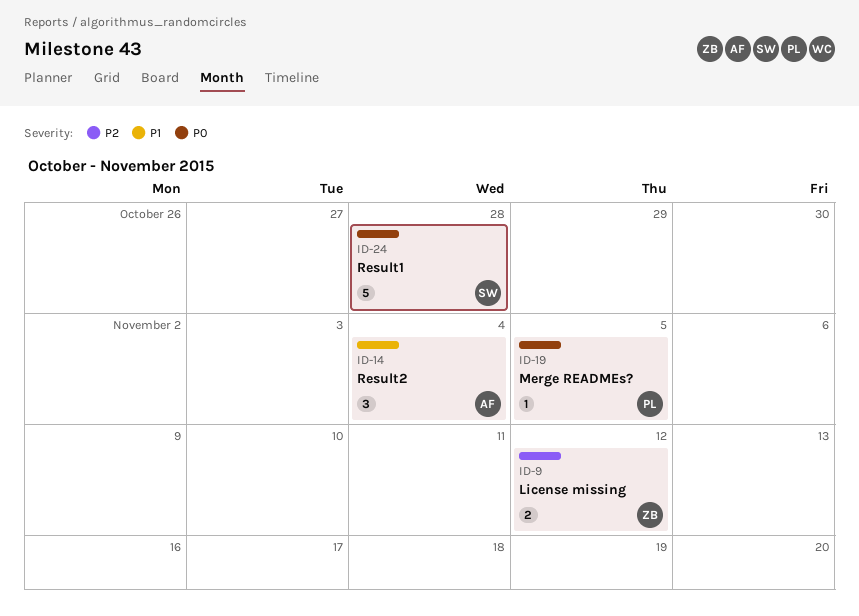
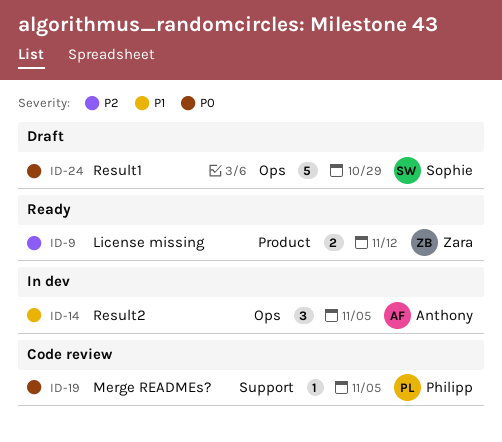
ID-14, due: Nov 4 -> Nov 5
ID-24, due: Oct 28 -> Oct 29

